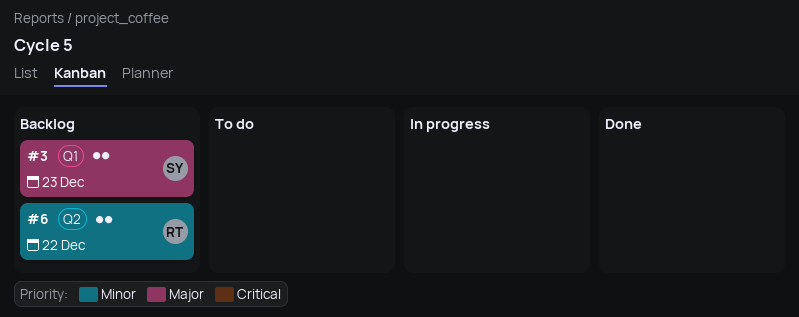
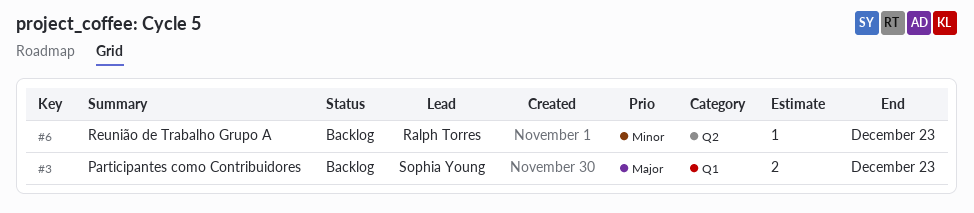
#6, estimate: 2 -> 1
#6, due: Dec 22 -> Dec 23

